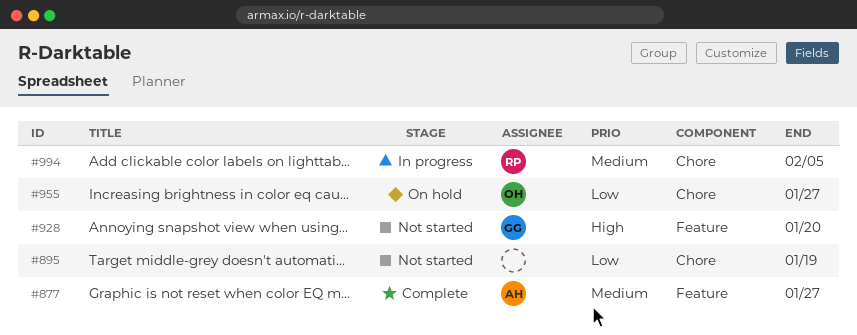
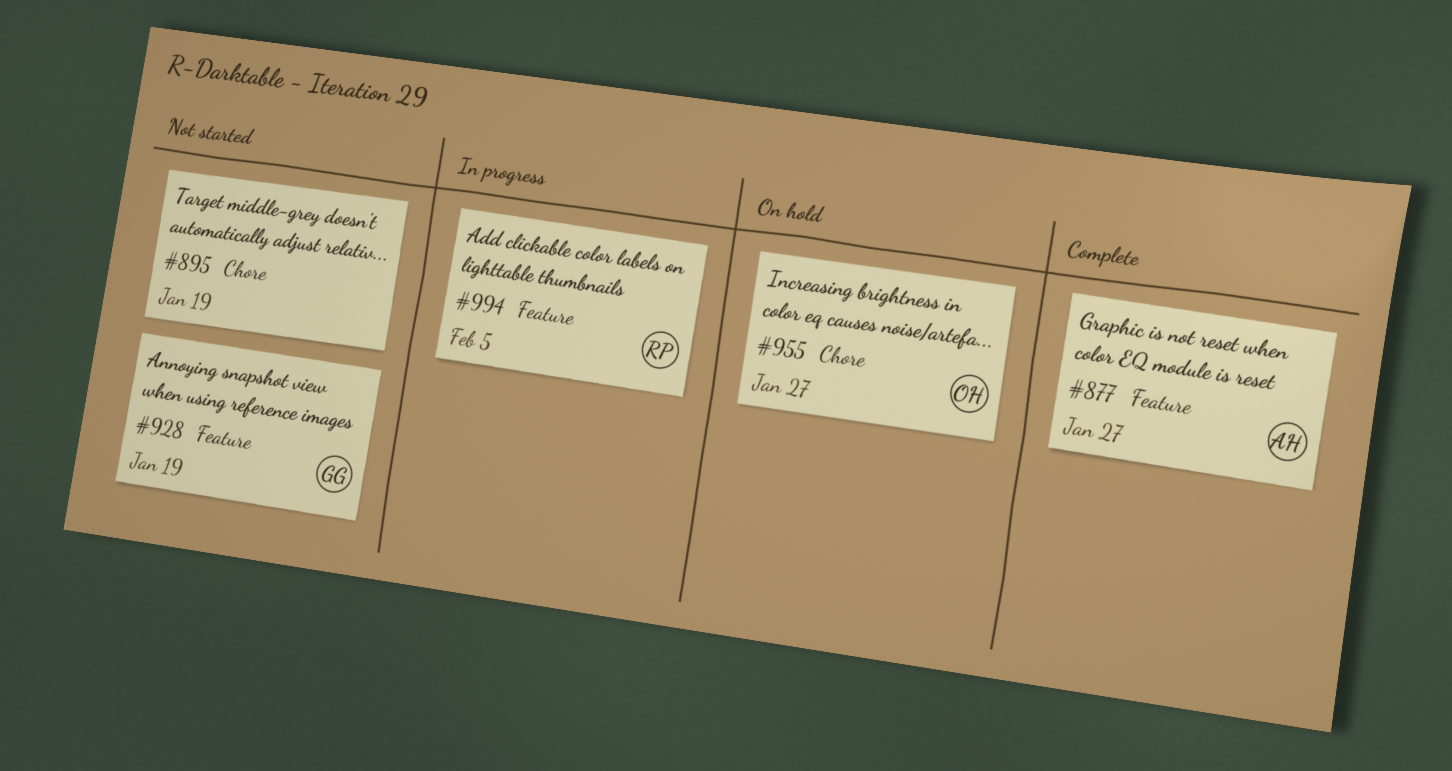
#928, due: Jan 20 -> Jan 19
#994, label: Chore -> Feature

